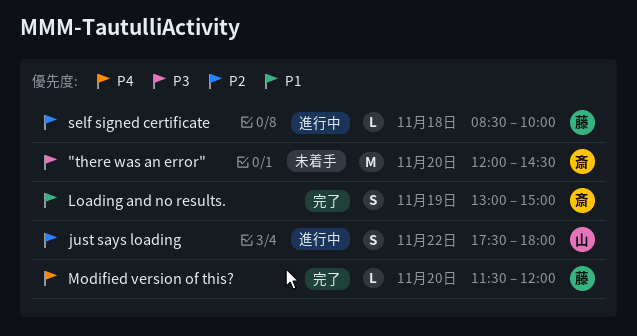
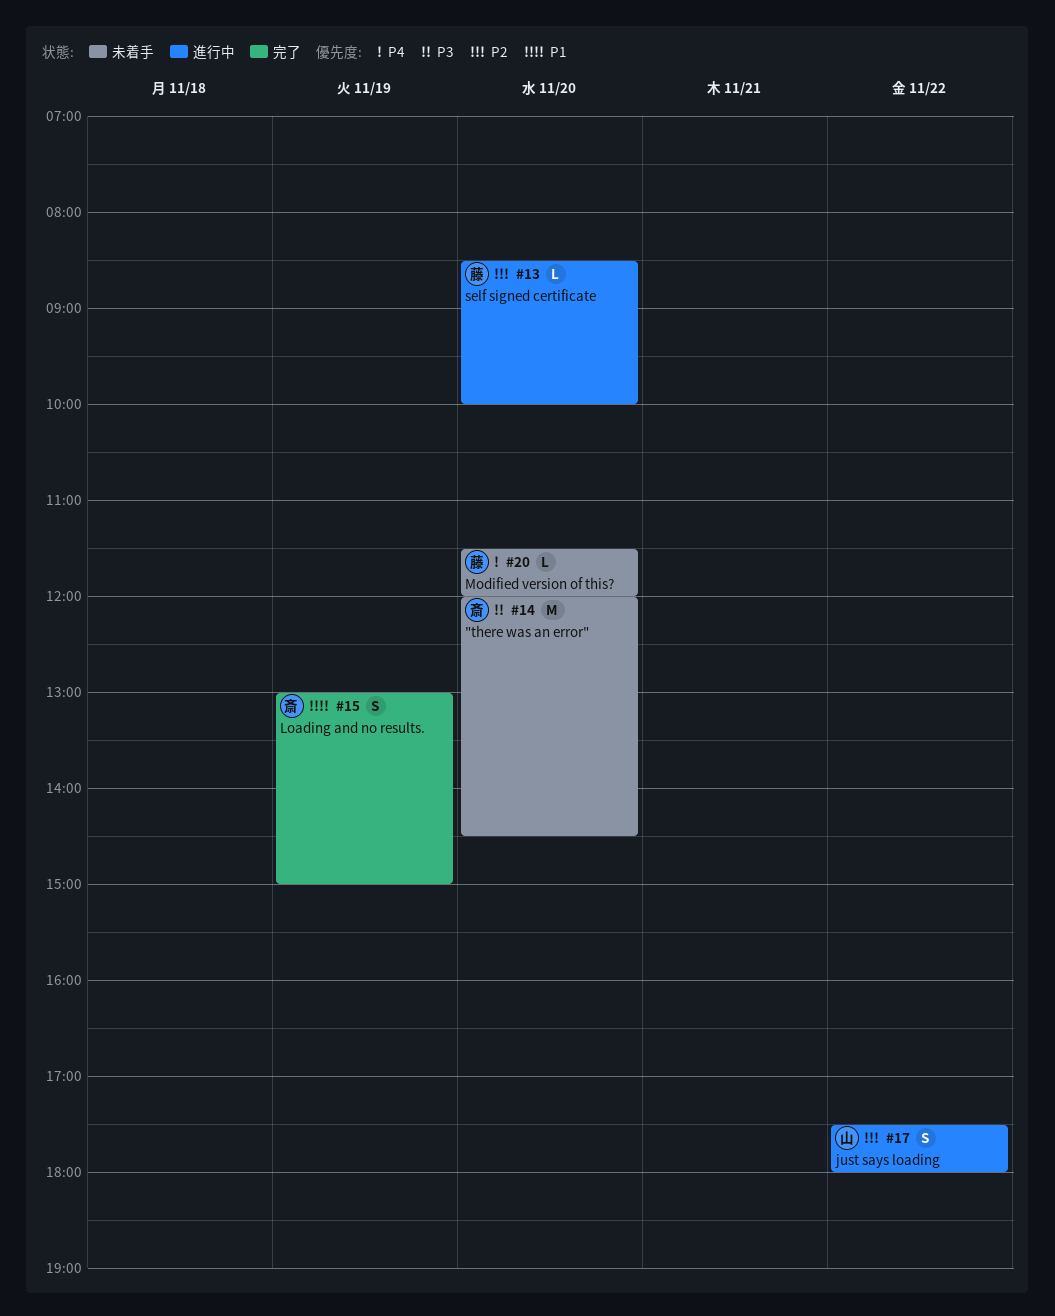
Modified version of this?, status: 完了 -> 未着手
self signed certificate, day: Nov 18 -> Nov 20

